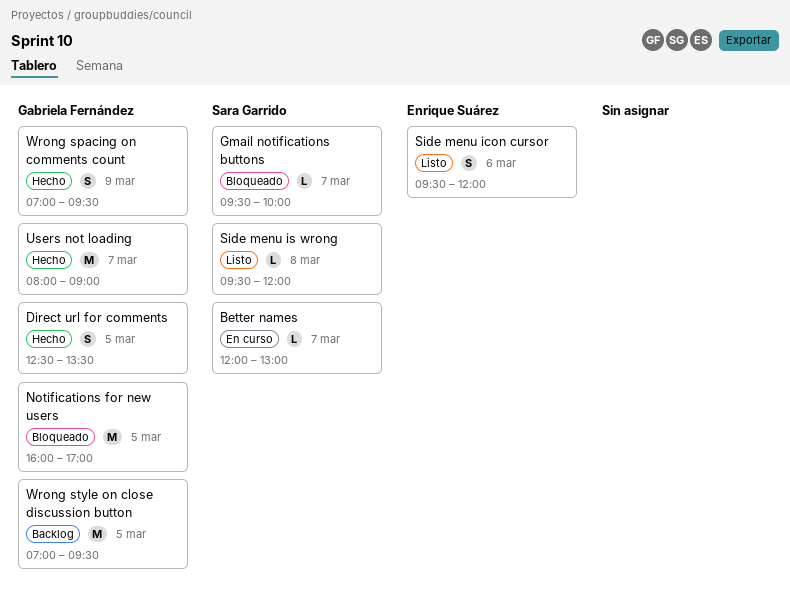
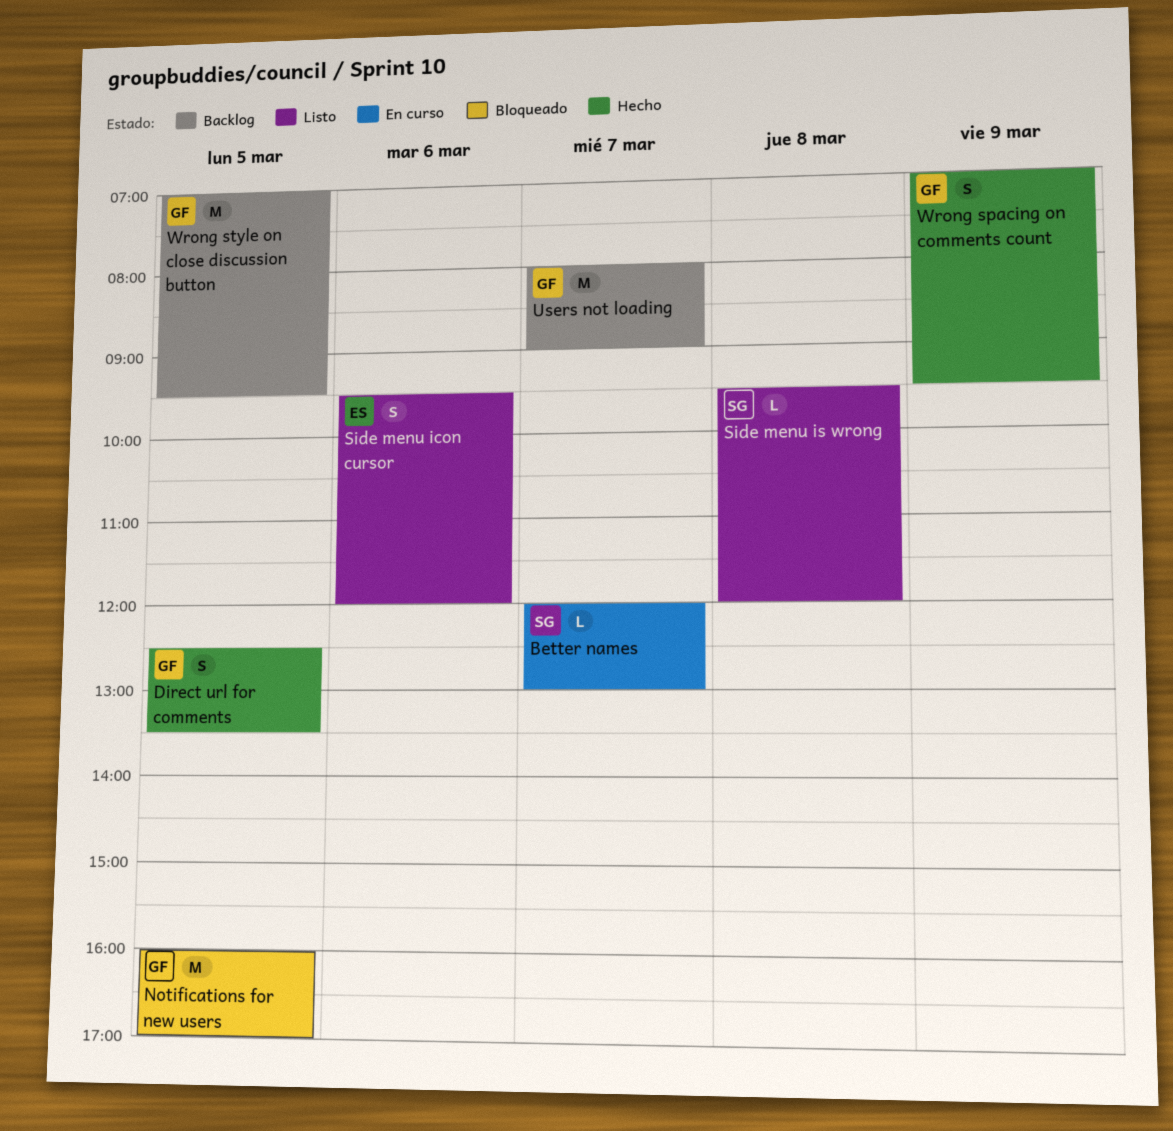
Gmail notifications buttons: present -> none
Users not loading, status: Hecho -> Backlog

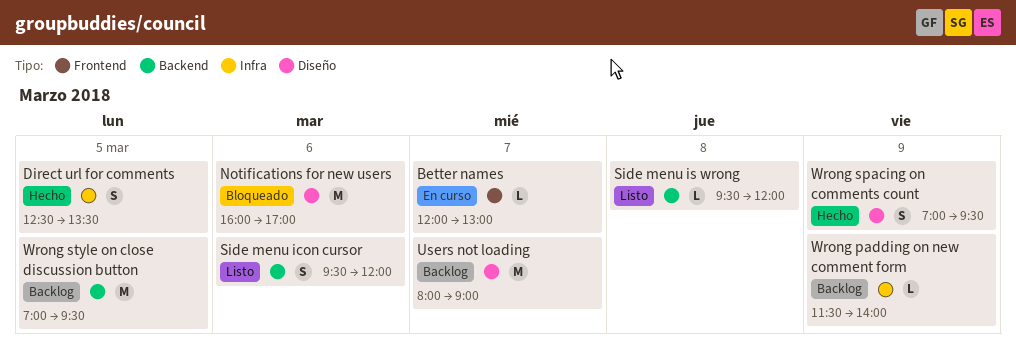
Notifications for new users, day: Mar 5 -> Mar 6
Wrong padding on new comment form: none -> present

